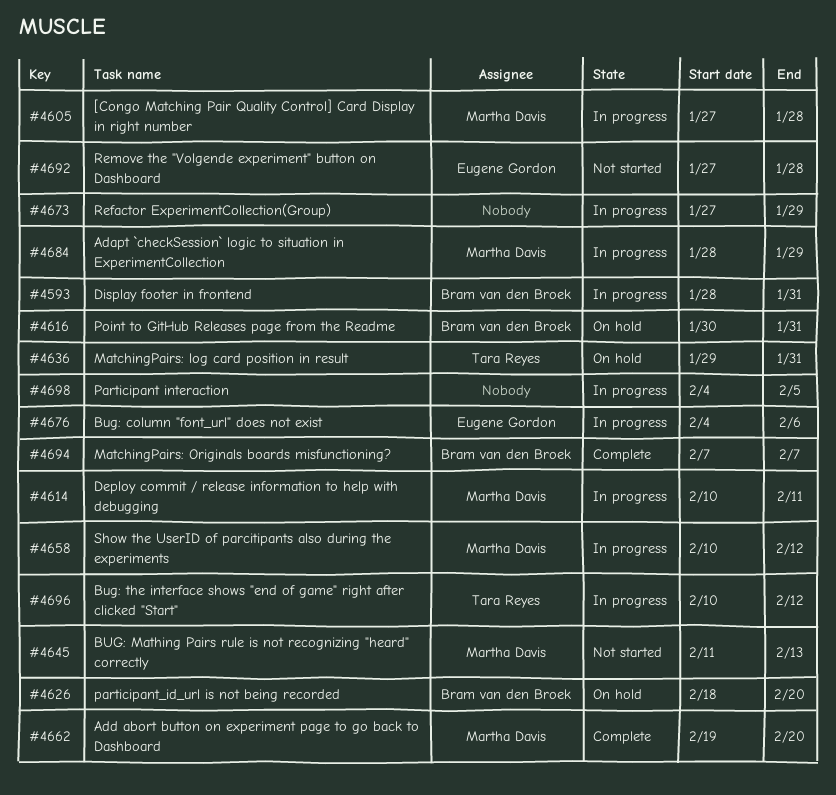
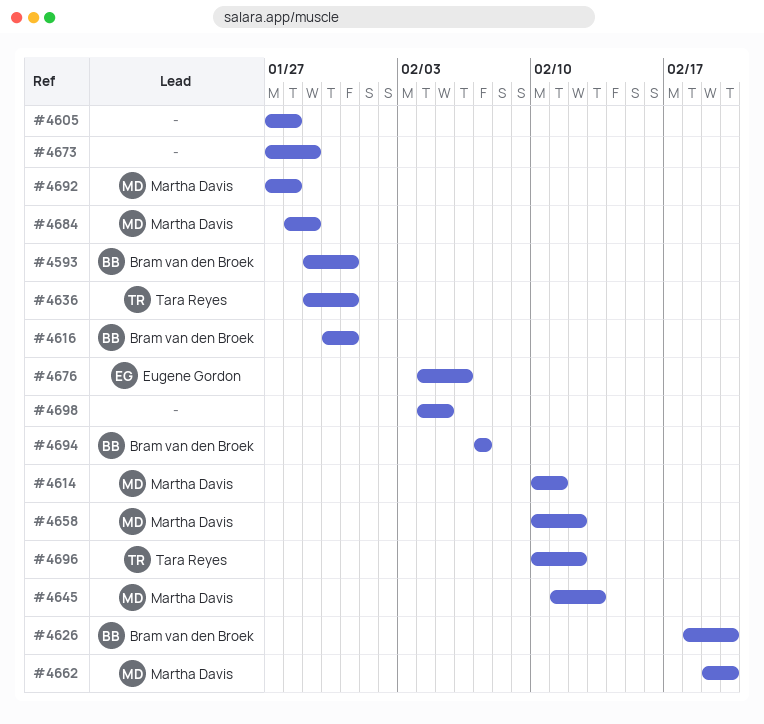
#4593, start: Jan 28 -> Jan 29
#4605, owner: Martha Davis -> none
#4692, owner: Eugene Gordon -> Martha Davis

